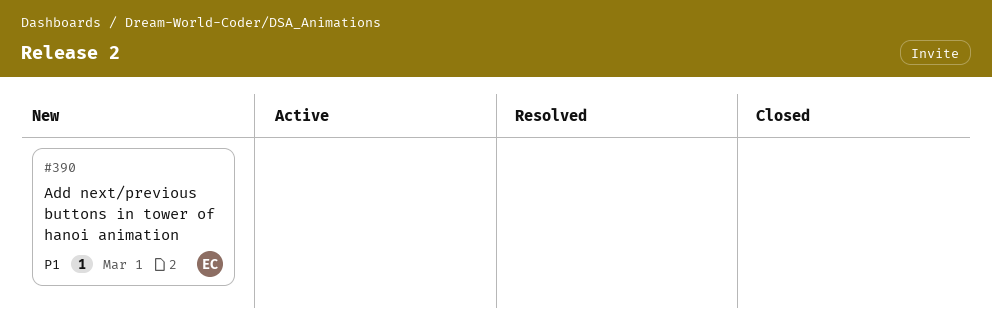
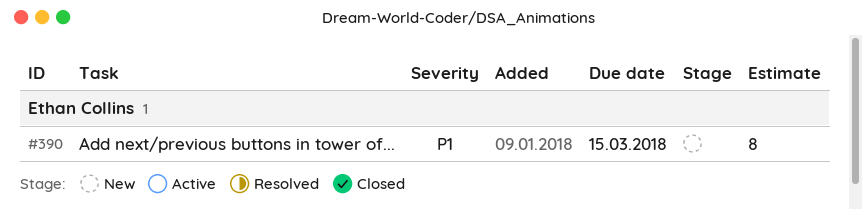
#390, estimate: 1 -> 8
#390, due: Mar 1 -> Mar 15

